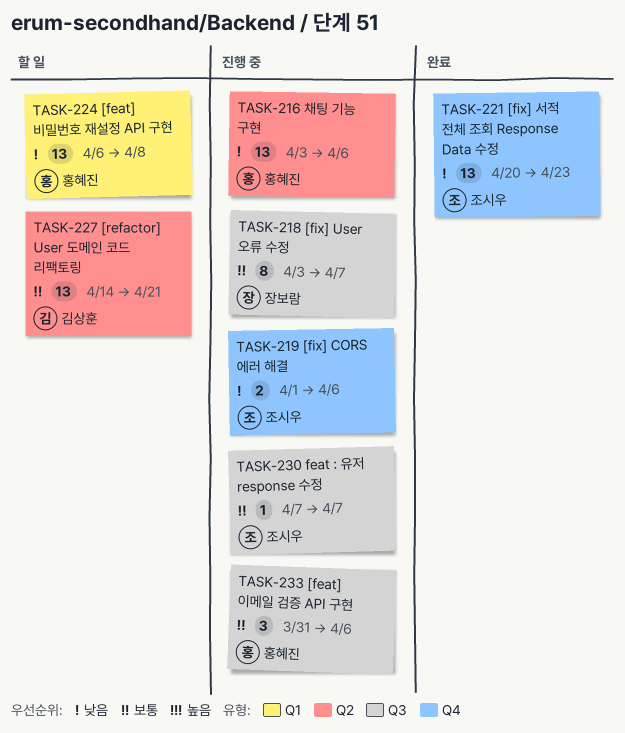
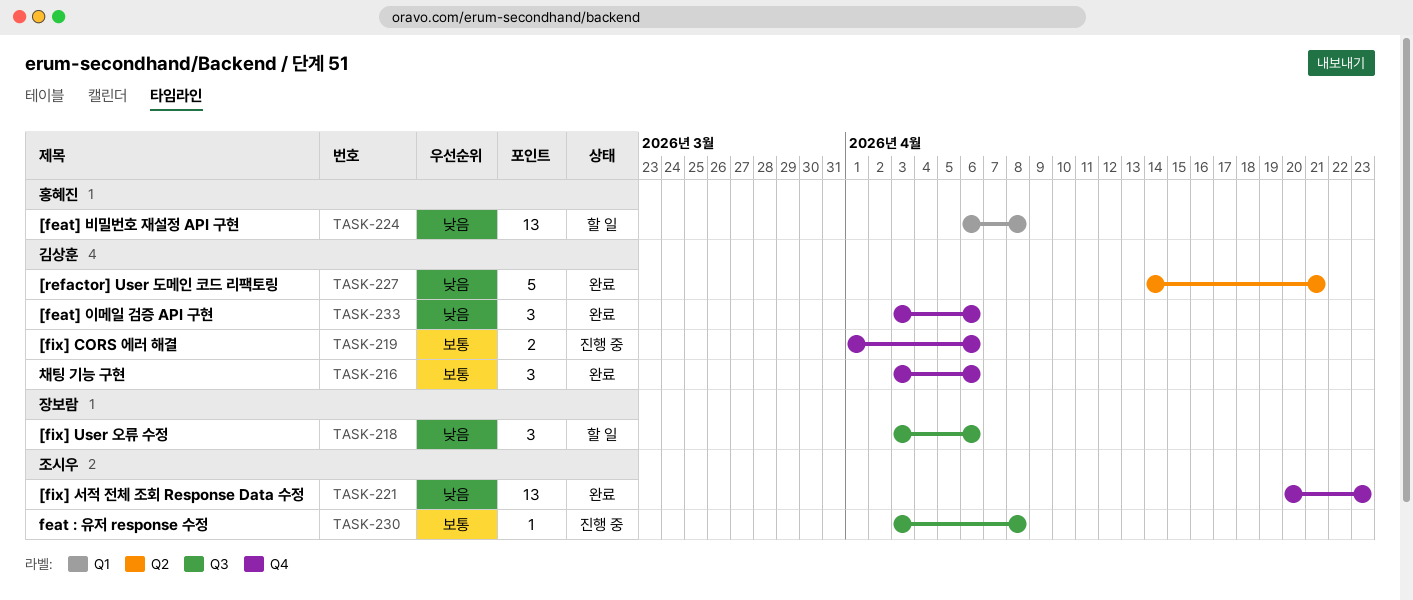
TASK-216, status: 진행 중 -> 완료
TASK-216, owner: 홍혜진 -> 김상훈
TASK-216, priority: 낮음 -> 보통
TASK-216, label: Q2 -> Q4
TASK-216, estimate: 13 -> 3
TASK-218, status: 진행 중 -> 할 일
TASK-218, priority: 보통 -> 낮음
TASK-218, estimate: 8 -> 3
TASK-218, due: Apr 7 -> Apr 6
TASK-219, owner: 조시우 -> 김상훈
TASK-219, priority: 낮음 -> 보통
TASK-227, status: 할 일 -> 완료
TASK-227, priority: 보통 -> 낮음
TASK-227, estimate: 13 -> 5
TASK-230, start: Apr 7 -> Apr 3
TASK-230, due: Apr 7 -> Apr 8
TASK-233, status: 진행 중 -> 완료
TASK-233, owner: 홍혜진 -> 김상훈
TASK-233, priority: 보통 -> 낮음
TASK-233, label: Q3 -> Q4
TASK-233, start: Mar 31 -> Apr 3

